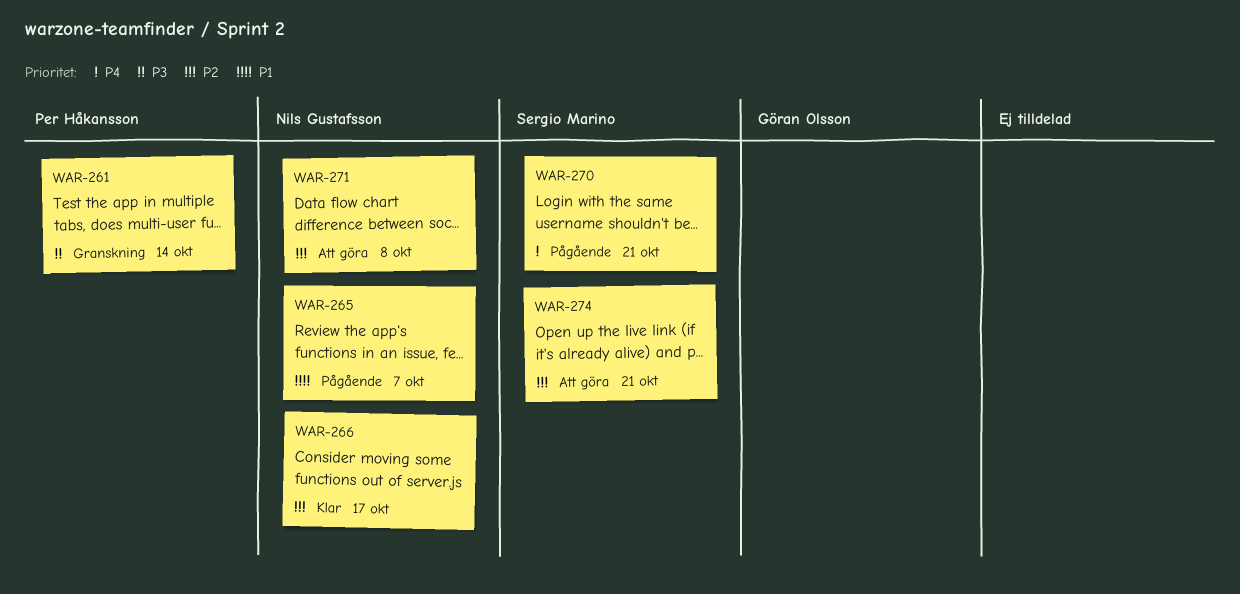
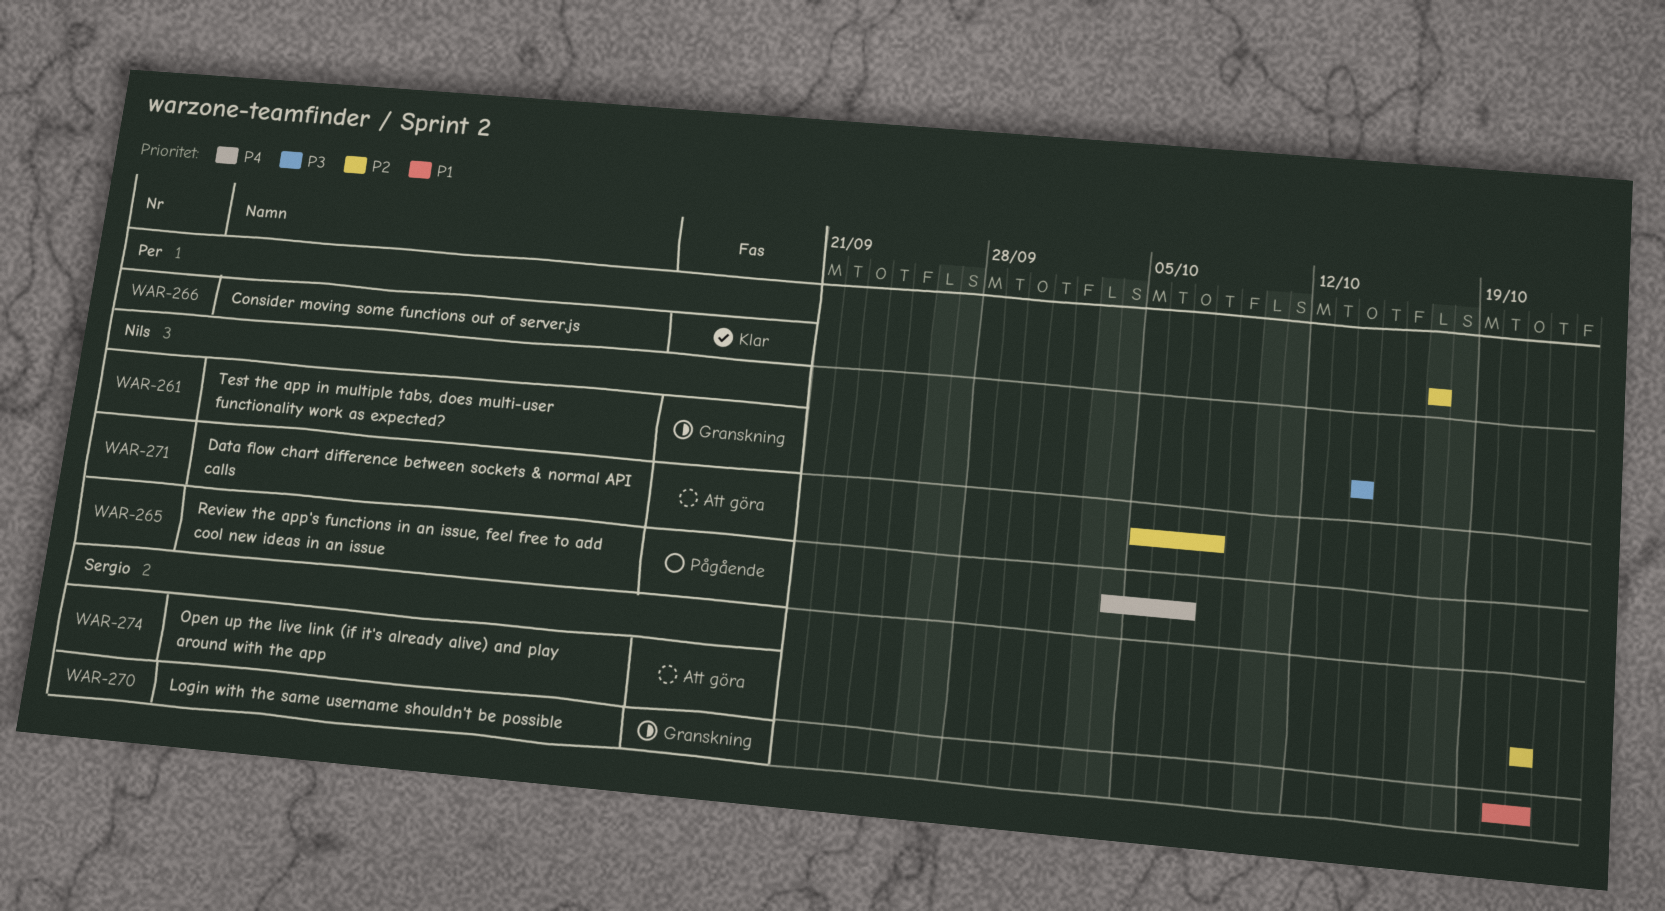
WAR-261, owner: Per Håkansson -> Nils Gustafsson
WAR-265, priority: P1 -> P4
WAR-266, owner: Nils Gustafsson -> Per Håkansson
WAR-270, status: Pågående -> Granskning
WAR-270, priority: P4 -> P1

